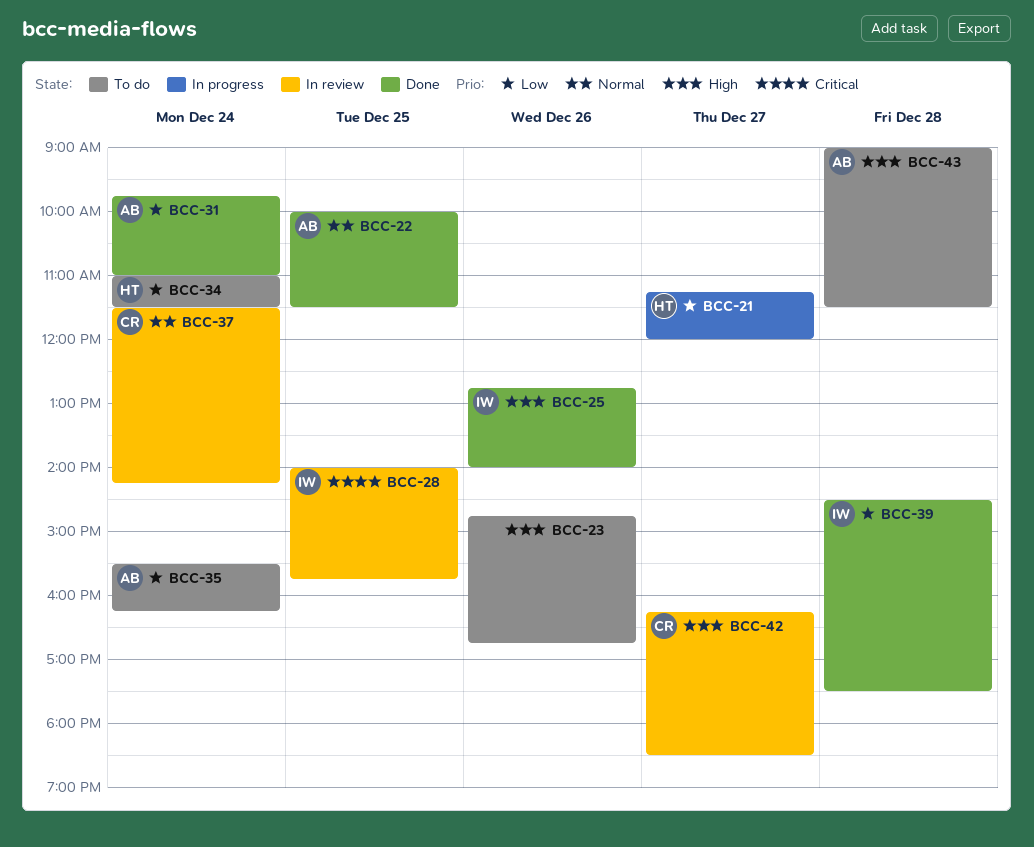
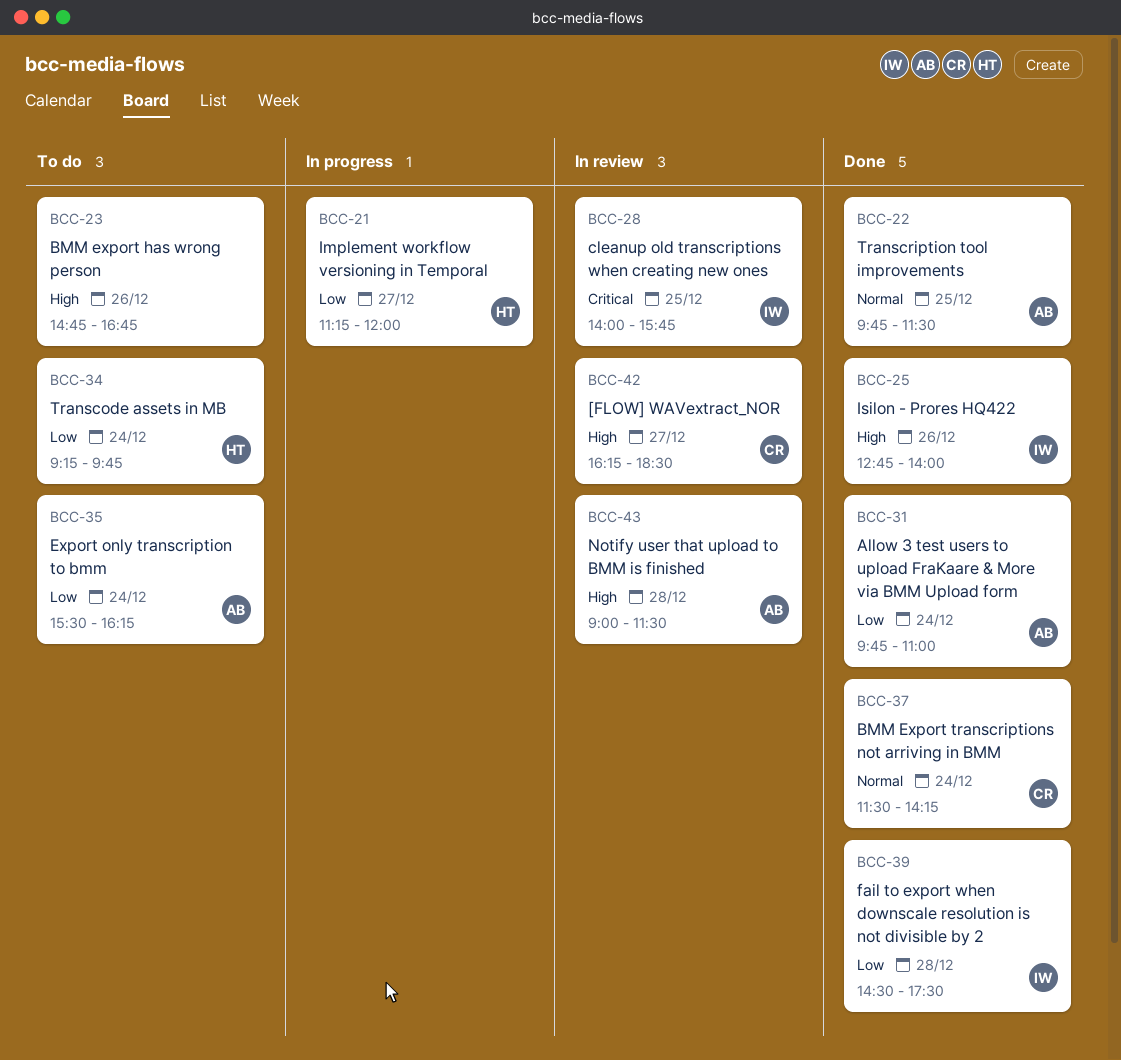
BCC-22, begins: 10:00 -> 09:45
BCC-34, begins: 11:00 -> 09:15
BCC-34, ends: 11:30 -> 09:45
BCC-37, status: In review -> Done
BCC-43, status: To do -> In review

